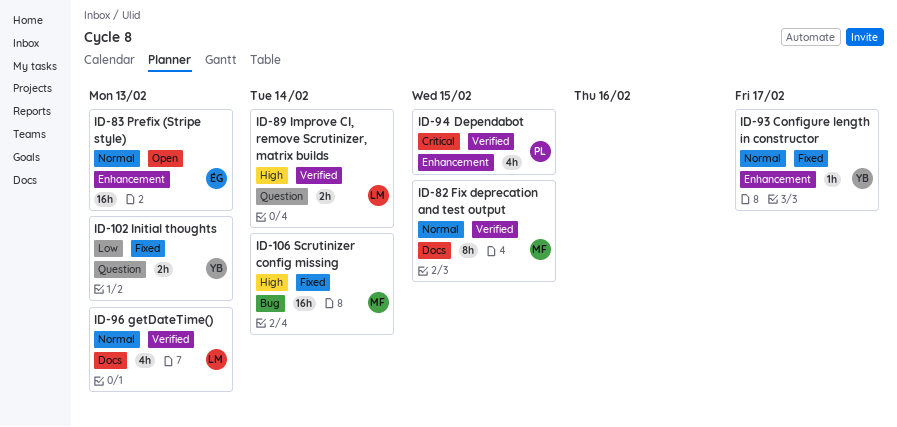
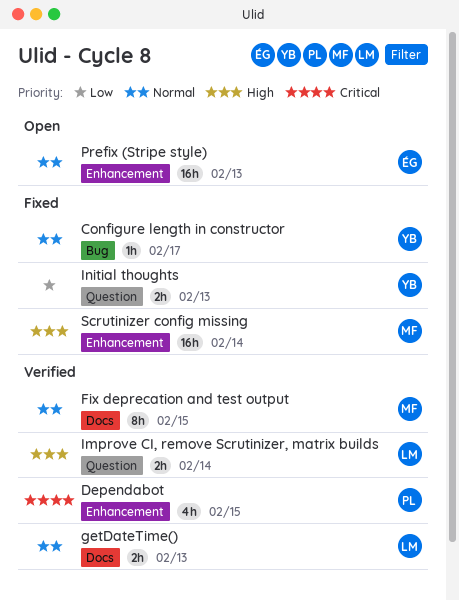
Configure length in constructor, label: Enhancement -> Bug
getDateTime(), estimate: 4h -> 2h
Scrutinizer config missing, label: Bug -> Enhancement

